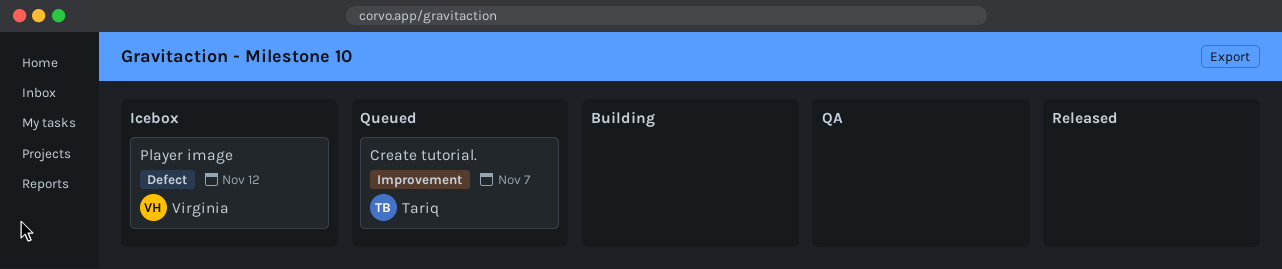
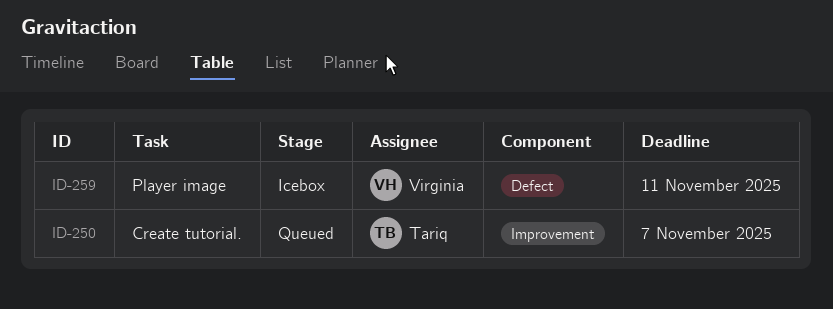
Player image, due: Nov 12 -> Nov 11

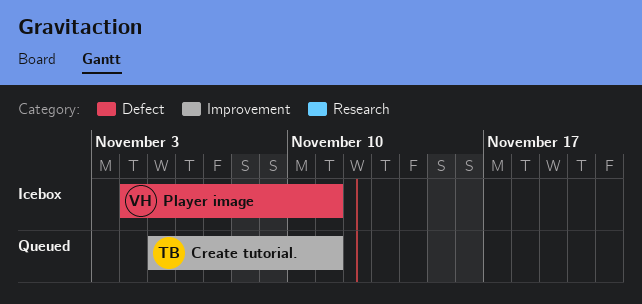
Create tutorial., due: Nov 7 -> Nov 11

